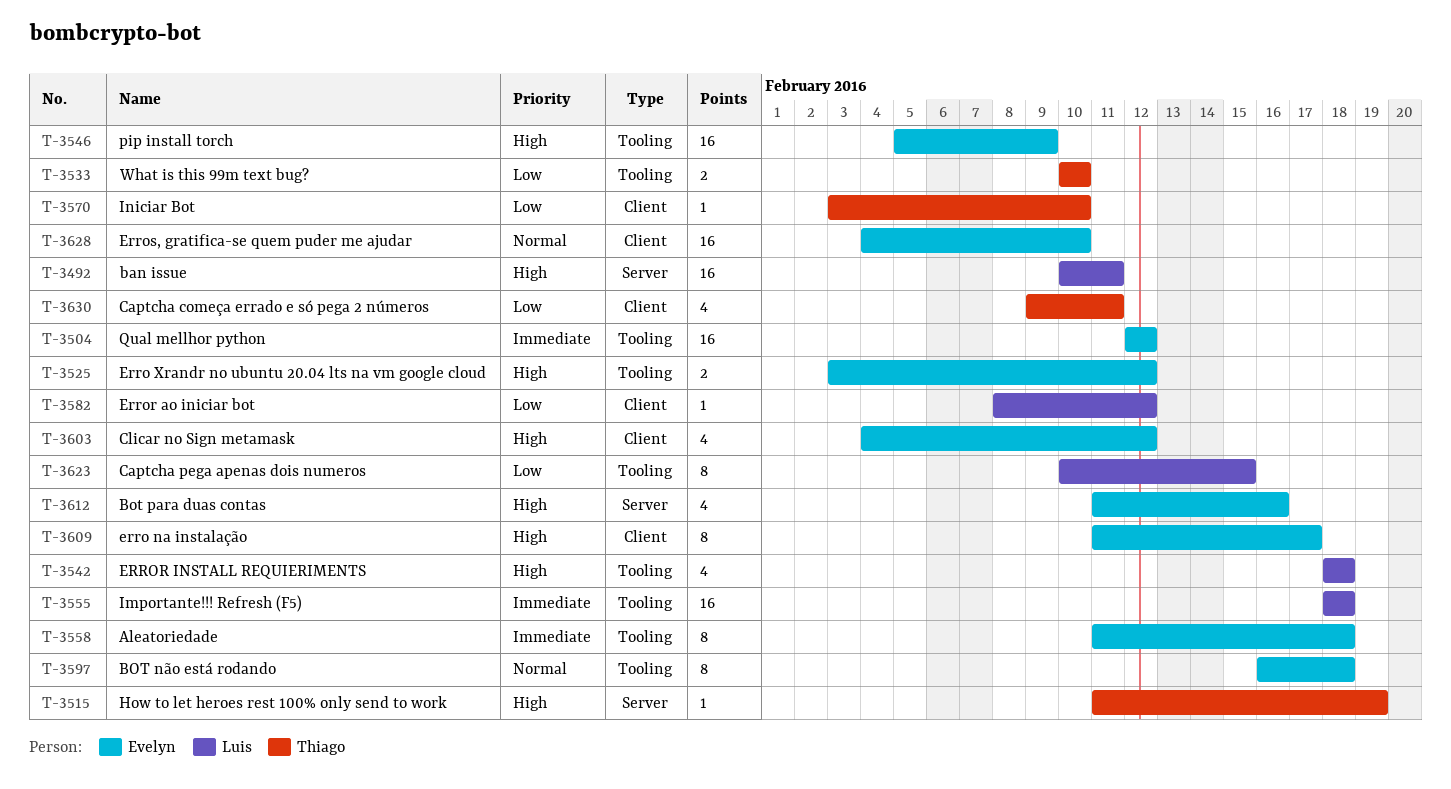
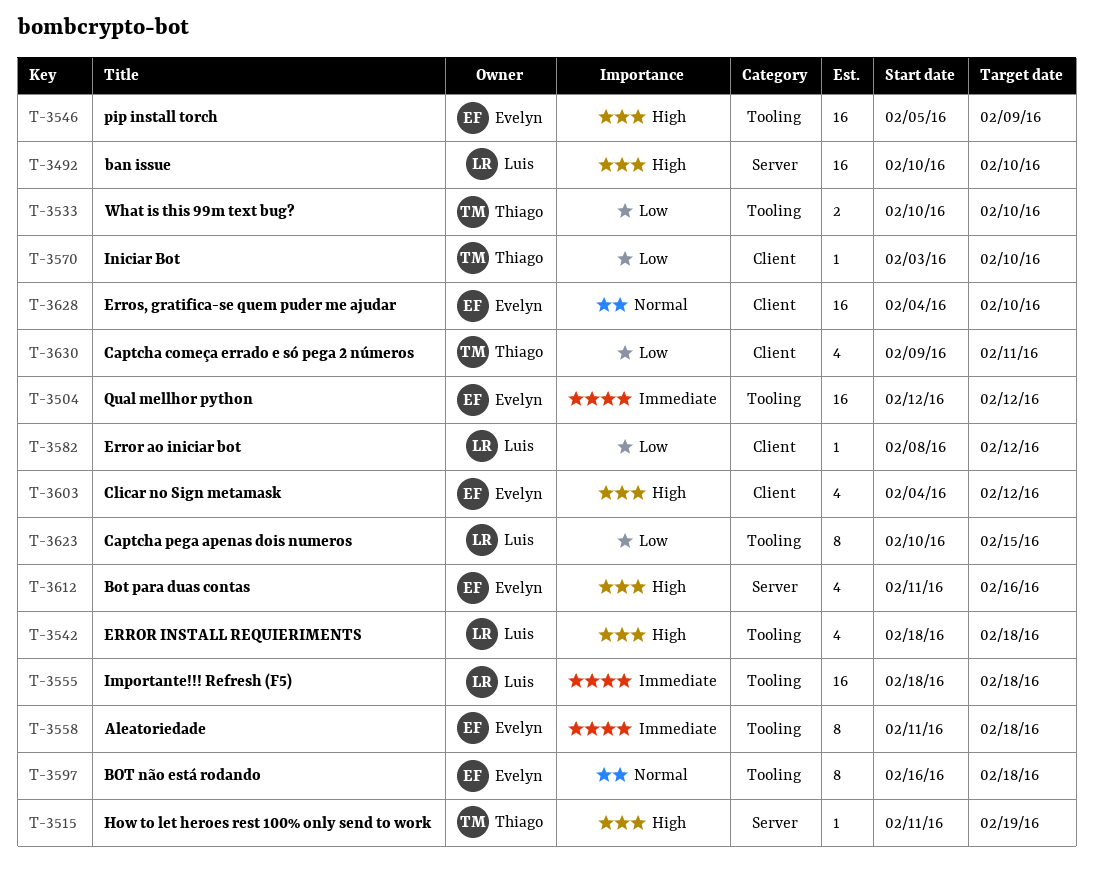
T-3492, due: Feb 11 -> Feb 10
T-3525: present -> none
T-3609: present -> none

